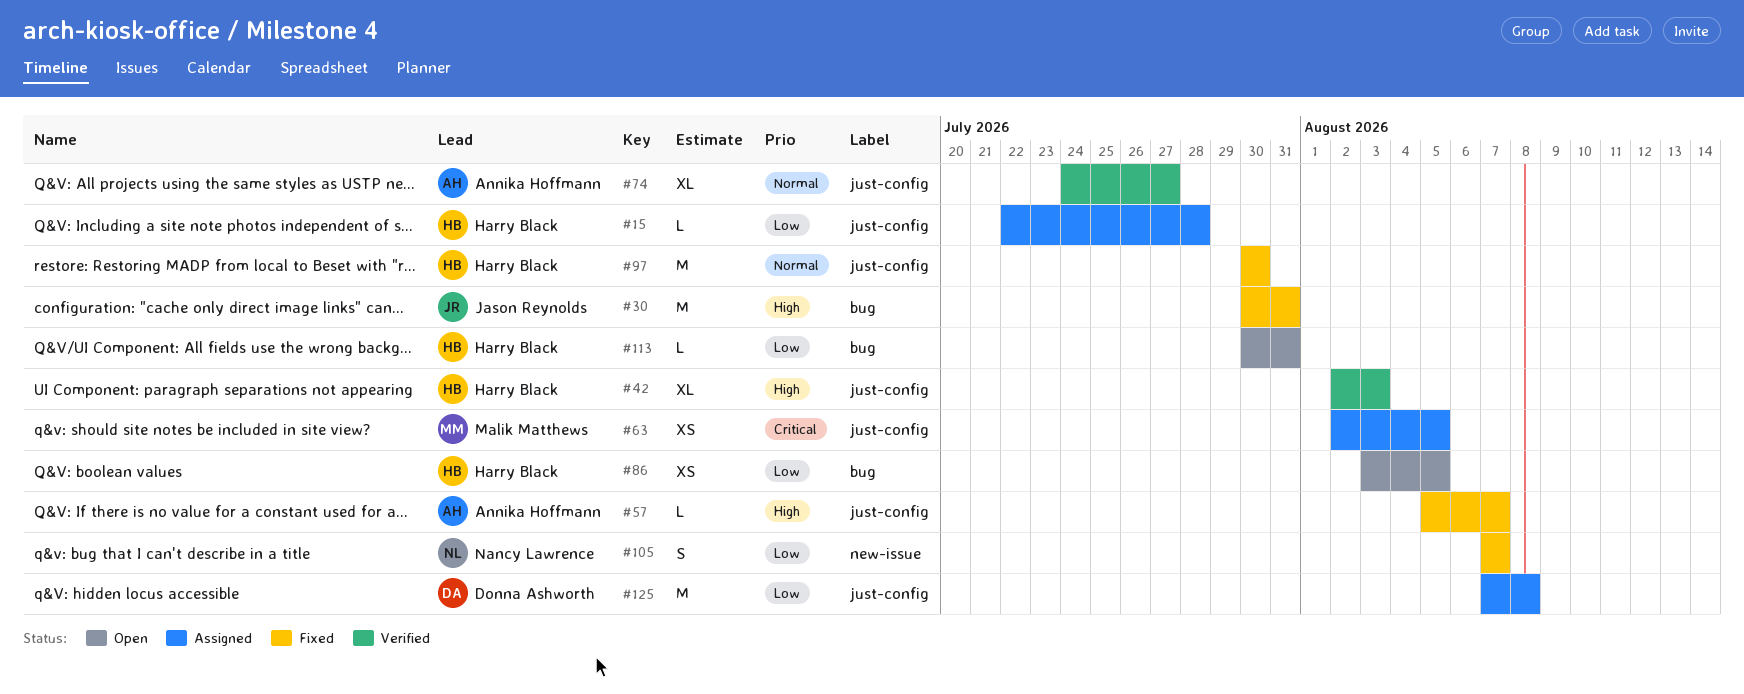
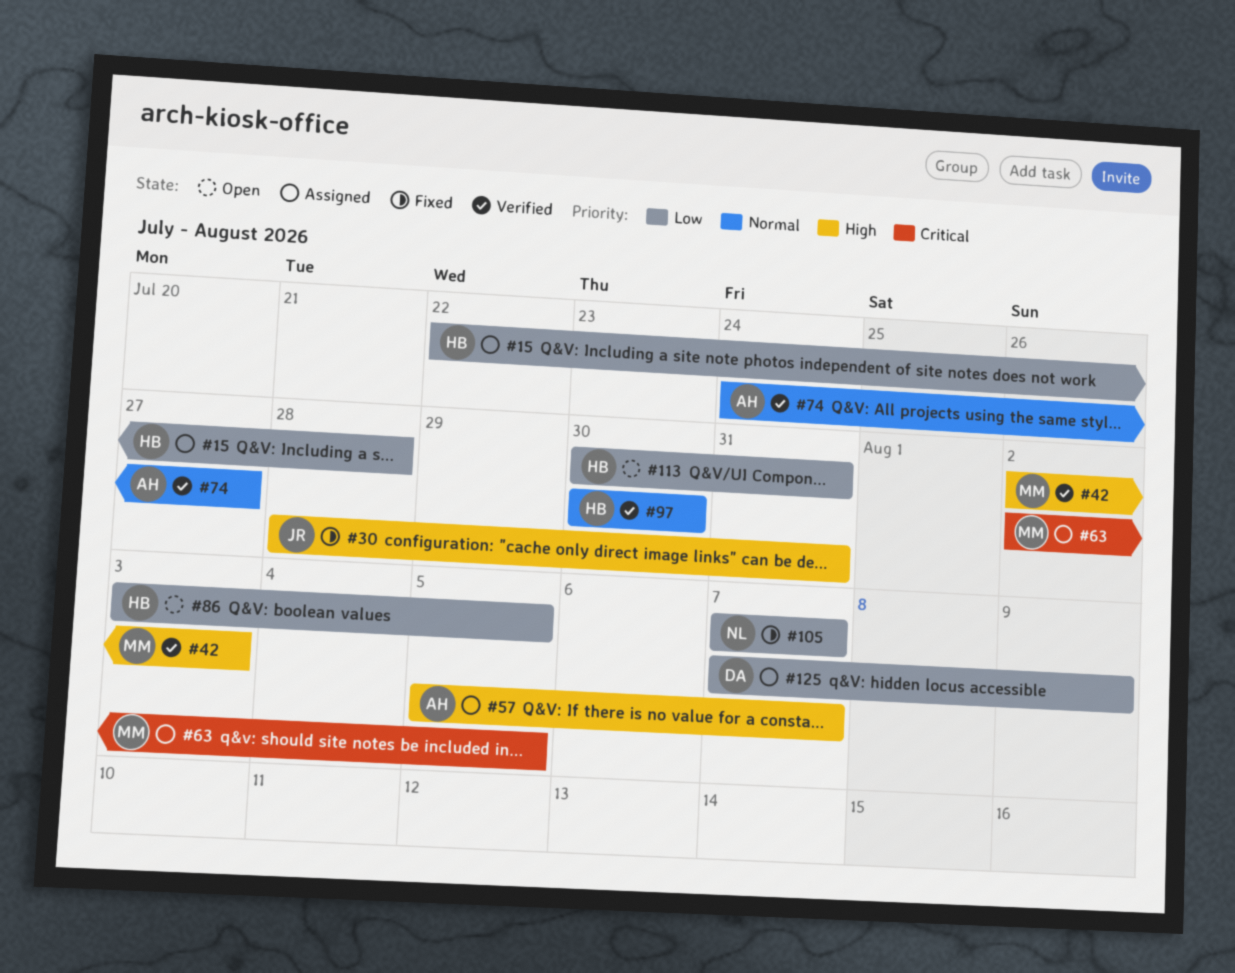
#30, start: Jul 30 -> Jul 28
#42, owner: Harry Black -> Malik Matthews
#57, status: Fixed -> Assigned
#97, status: Fixed -> Verified
#125, due: Aug 8 -> Aug 9

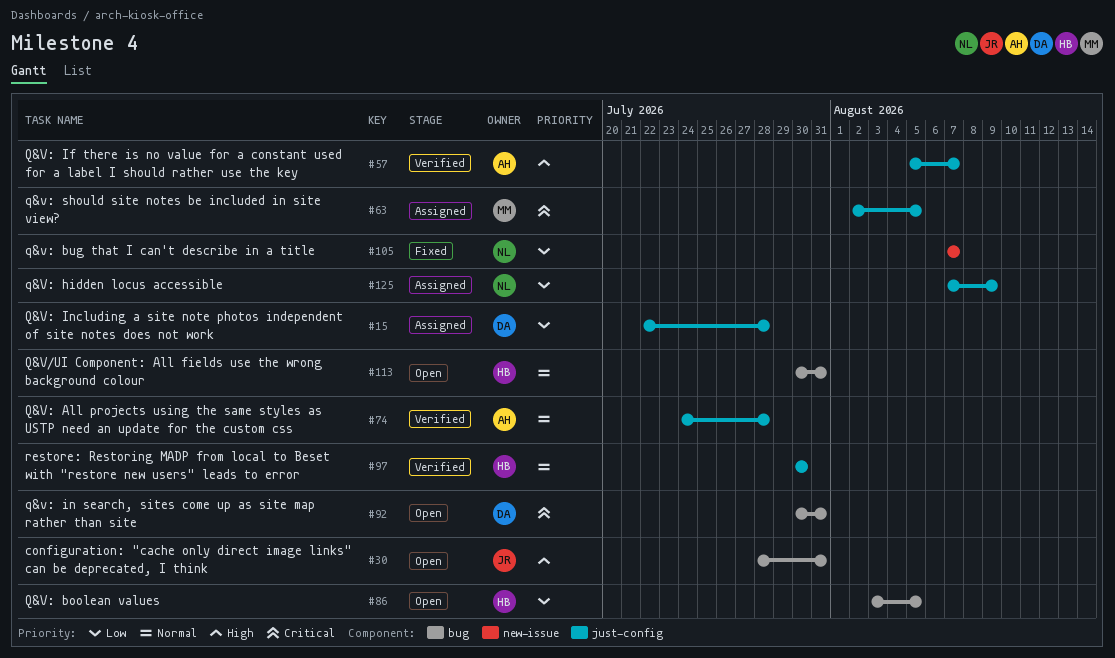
#15, owner: HB -> DA
#30, status: Fixed -> Open
#42: present -> none
#57, status: Assigned -> Verified
#74, due: Jul 27 -> Jul 28
#92: none -> present
#113, priority: Low -> Normal
#125, owner: DA -> NL

